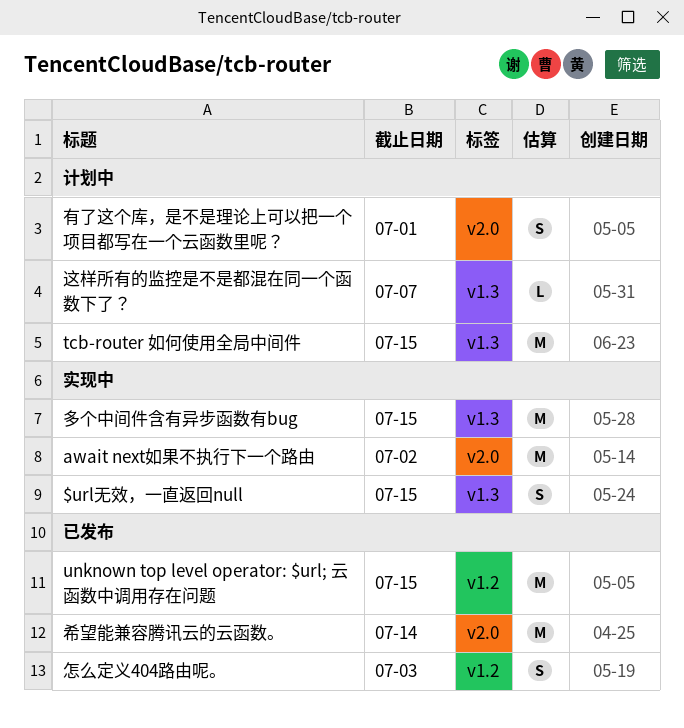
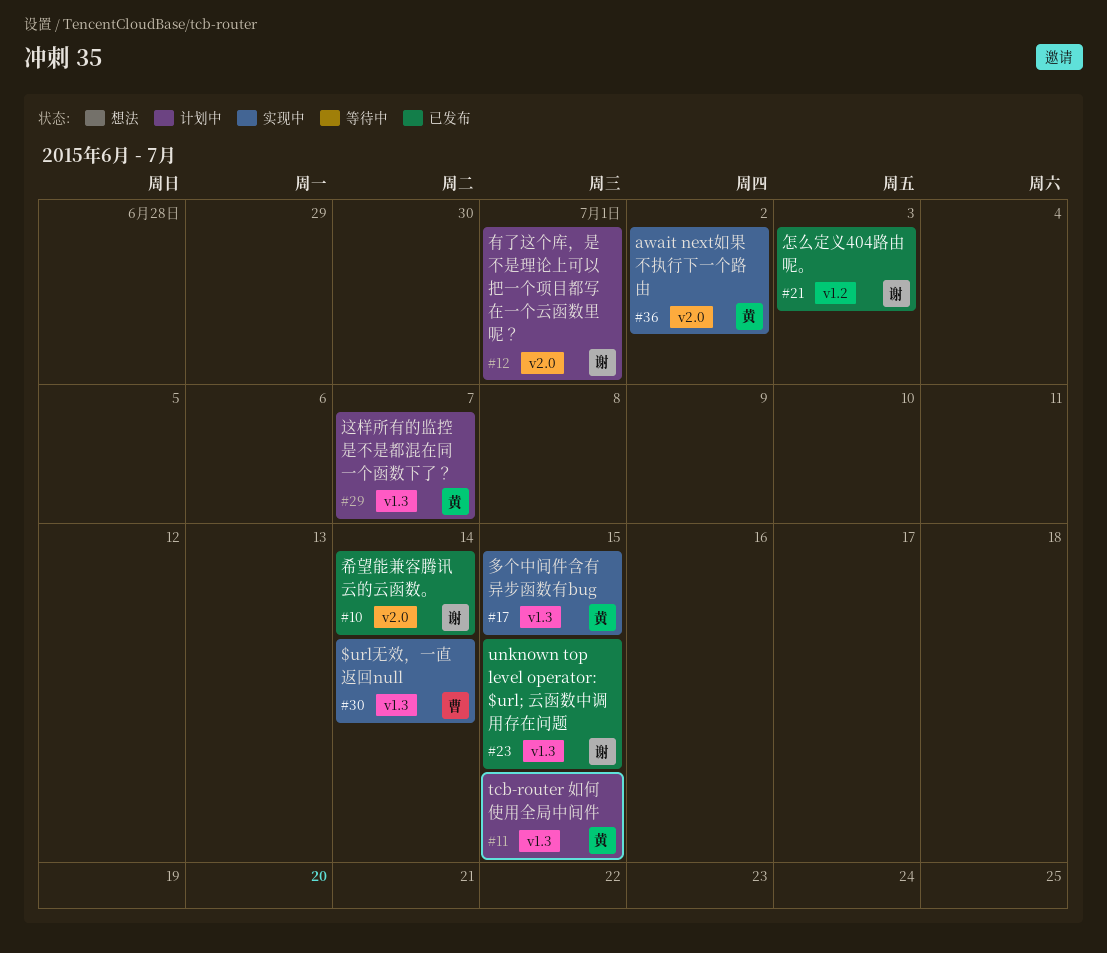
$url无效，一直返回null, due: Jul 15 -> Jul 14
unknown top level operator: $url; 云函数中调用存在问题, label: v1.2 -> v1.3

